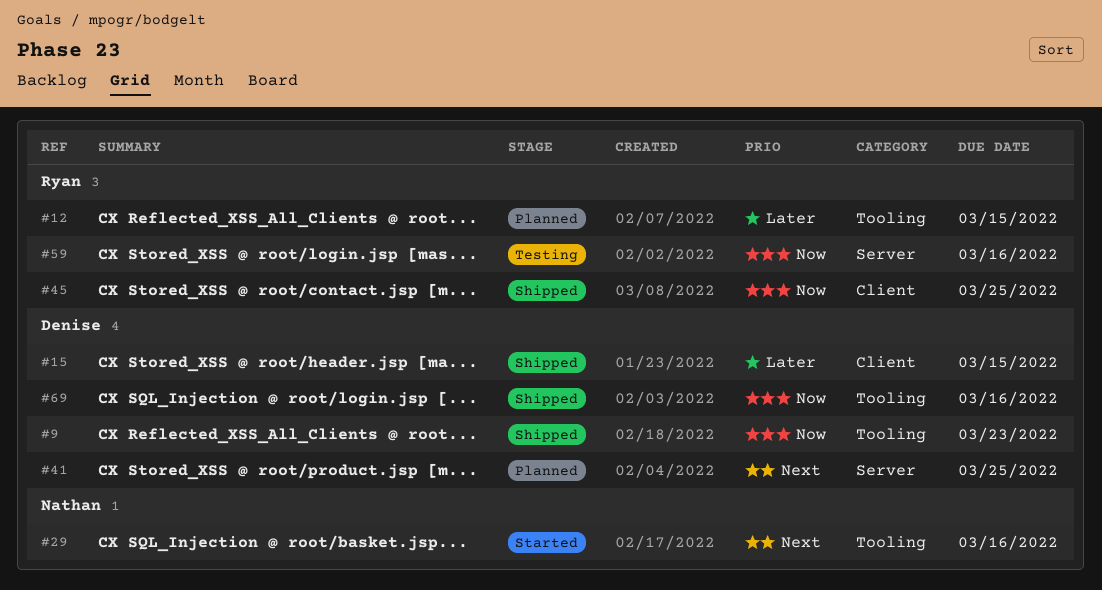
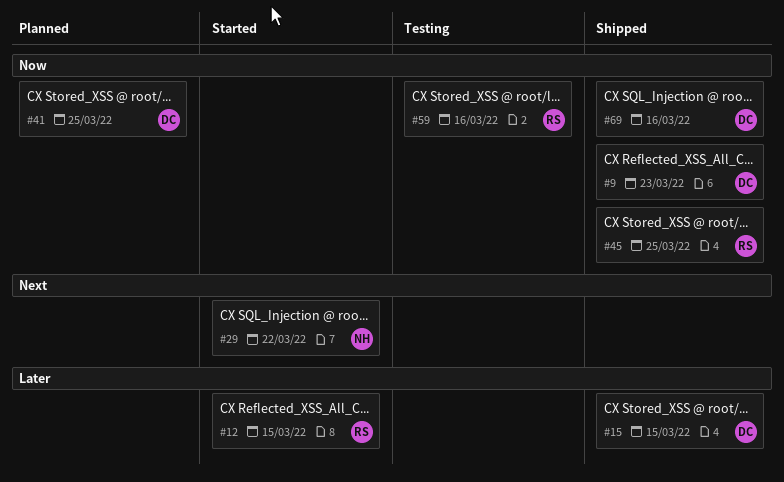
#12, status: Planned -> Started
#29, due: Mar 16 -> Mar 22
#41, priority: Next -> Now

